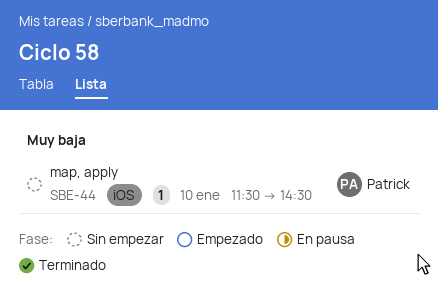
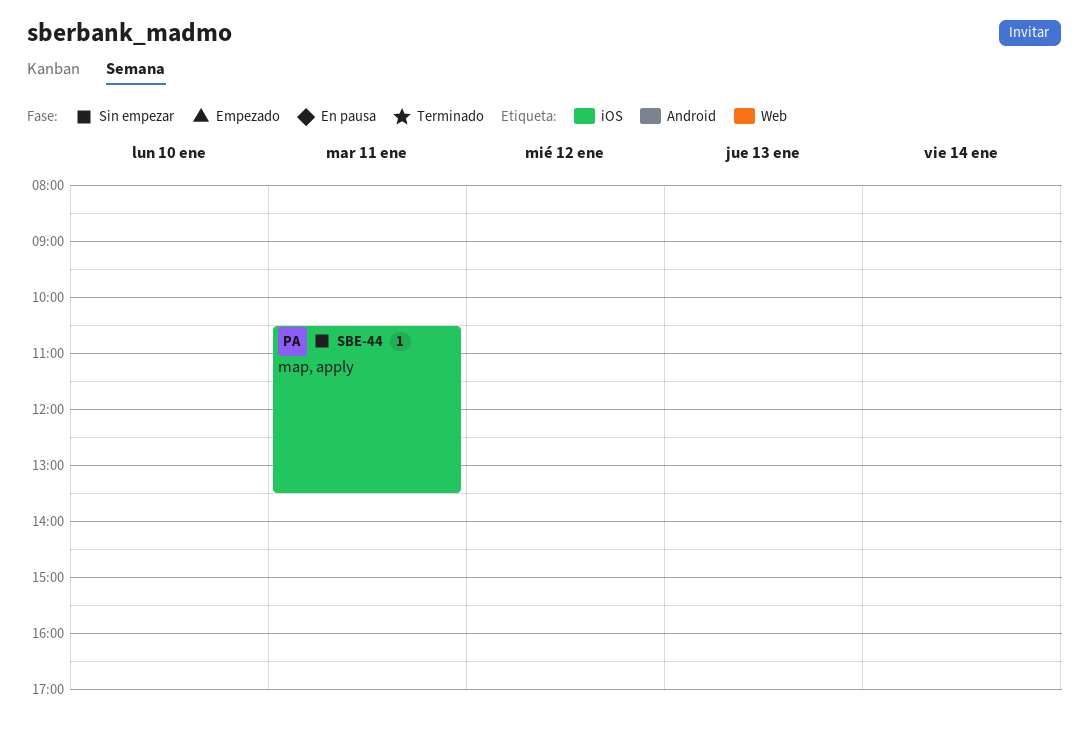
SBE-44, day: Jan 10 -> Jan 11
SBE-44, begins: 11:30 -> 10:30
SBE-44, ends: 14:30 -> 13:30

